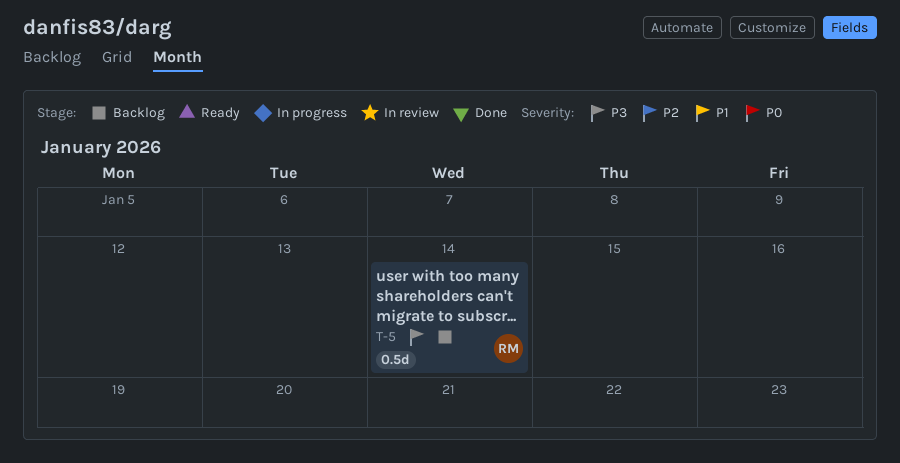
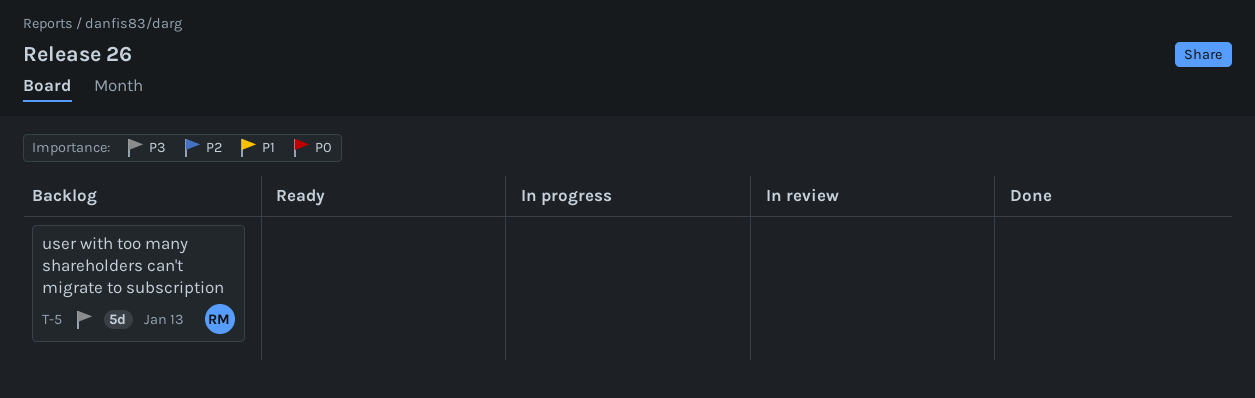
T-5, estimate: 0.5d -> 5d
T-5, due: Jan 14 -> Jan 13

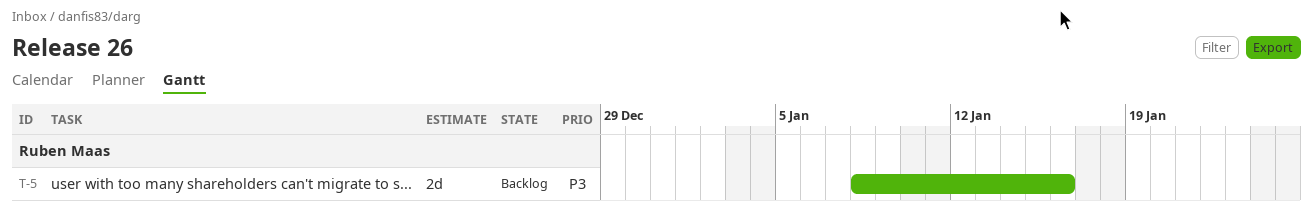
T-5, estimate: 5d -> 2d
T-5, due: Jan 13 -> Jan 16

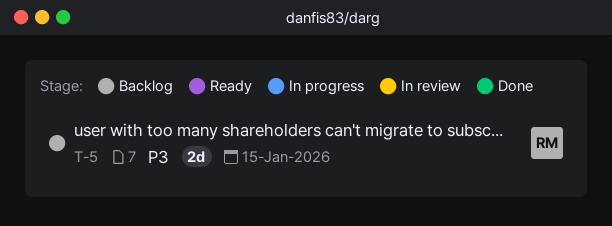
T-5, due: Jan 16 -> Jan 15

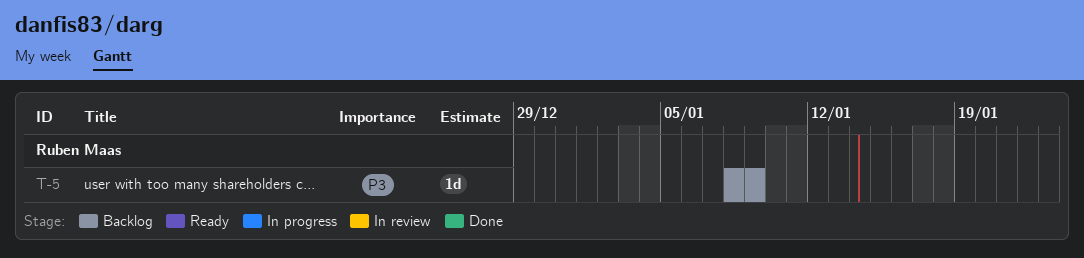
T-5, estimate: 2d -> 1d
T-5, due: Jan 15 -> Jan 9

